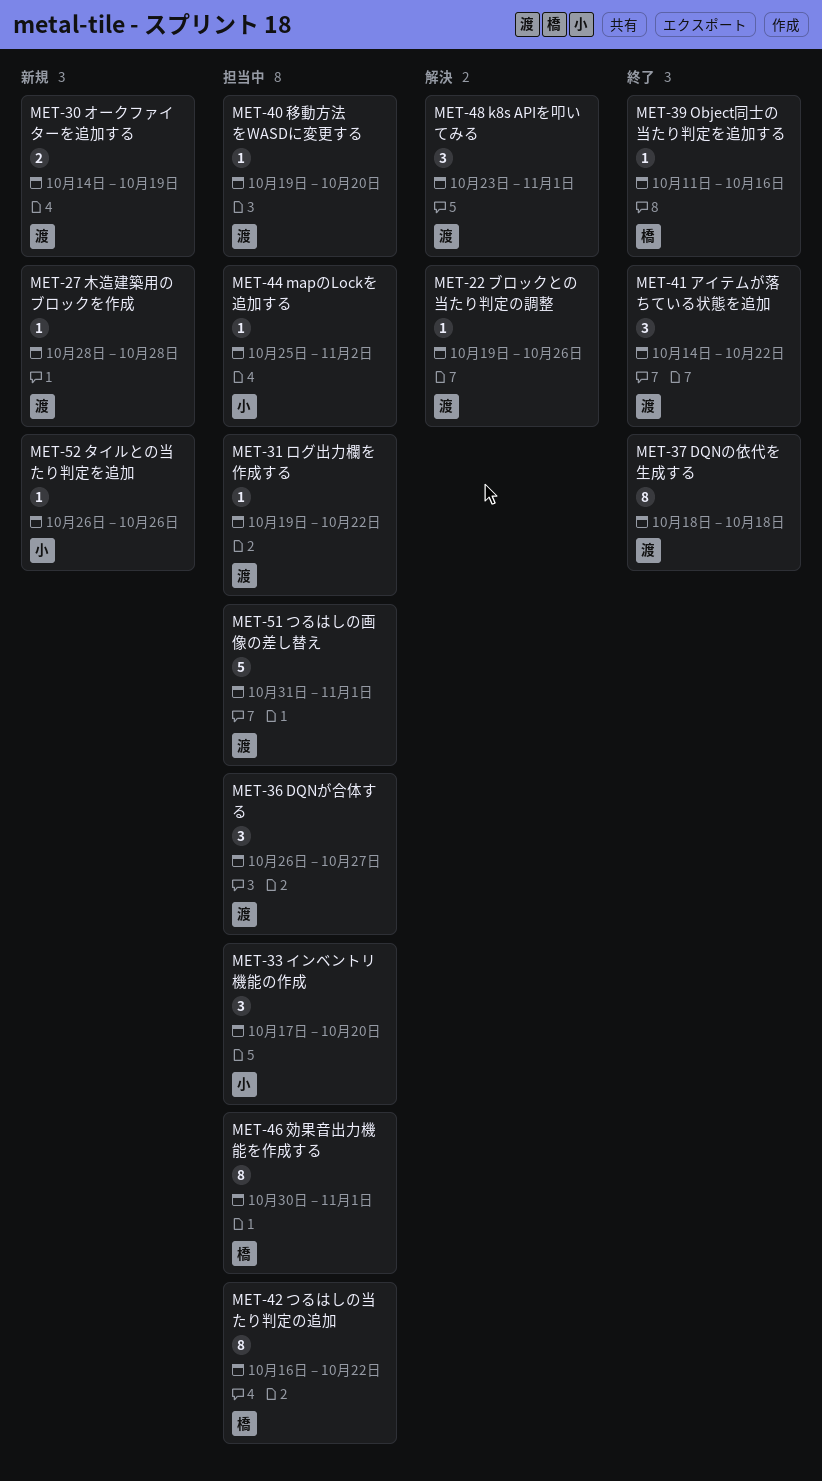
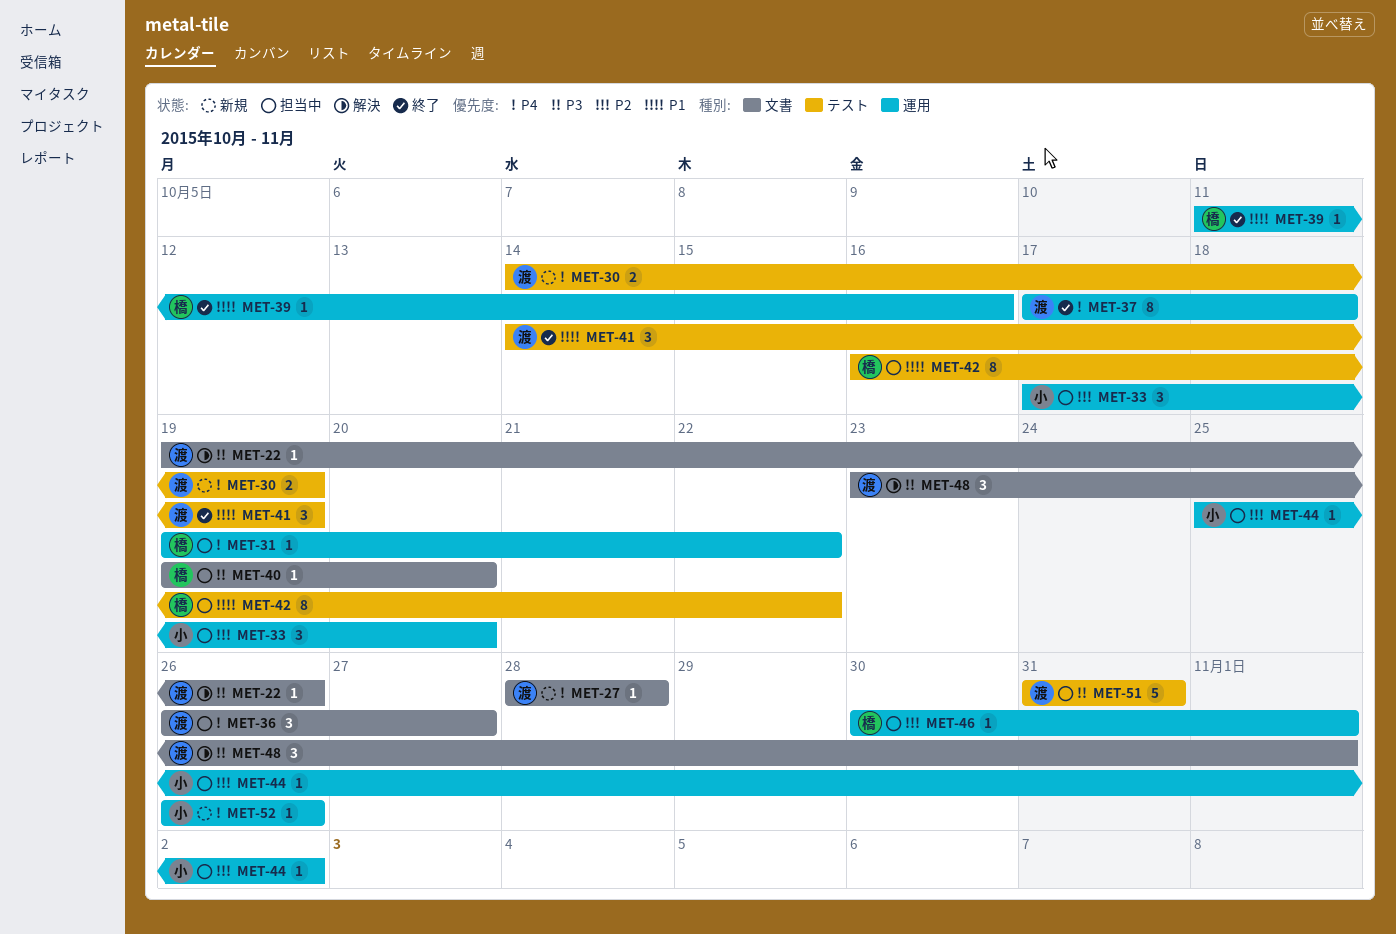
MET-31, owner: 渡 -> 橋
MET-37, start: Oct 18 -> Oct 17
MET-40, owner: 渡 -> 橋
MET-41, due: Oct 22 -> Oct 19
MET-46, estimate: 8 -> 1
MET-51, due: Nov 1 -> Oct 31

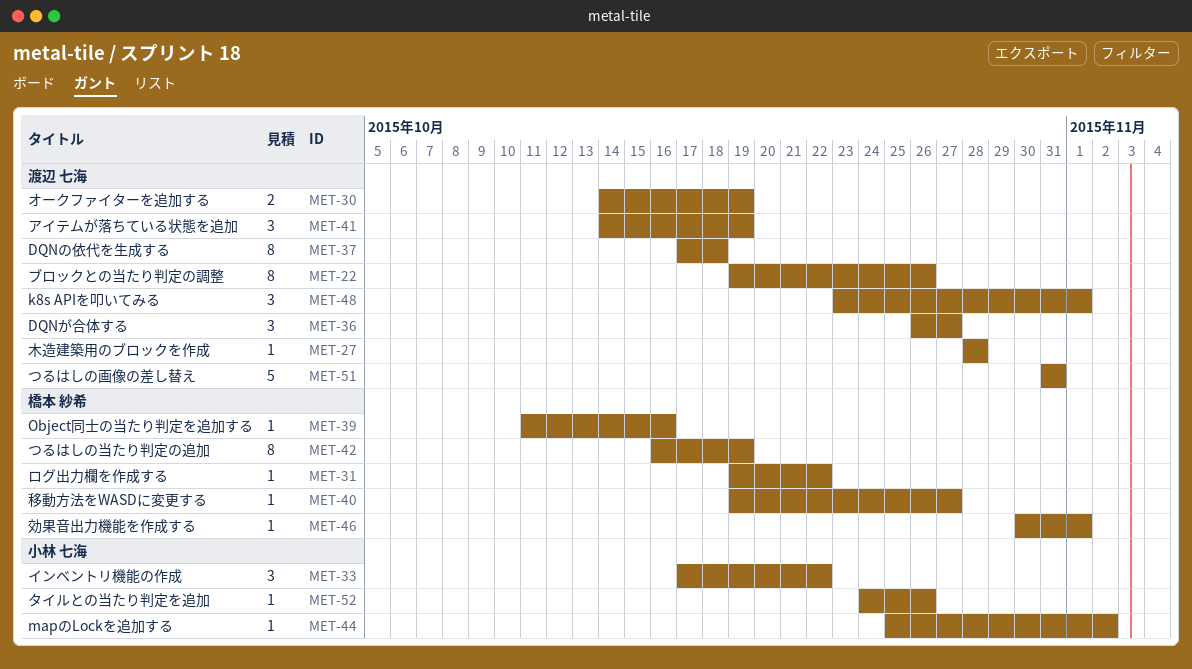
MET-22, estimate: 1 -> 8
MET-33, due: Oct 20 -> Oct 22
MET-40, due: Oct 20 -> Oct 27
MET-42, due: Oct 22 -> Oct 19
MET-52, start: Oct 26 -> Oct 24

